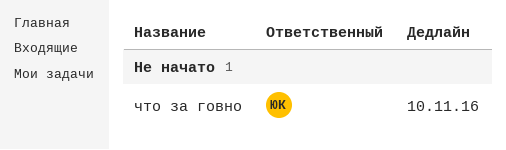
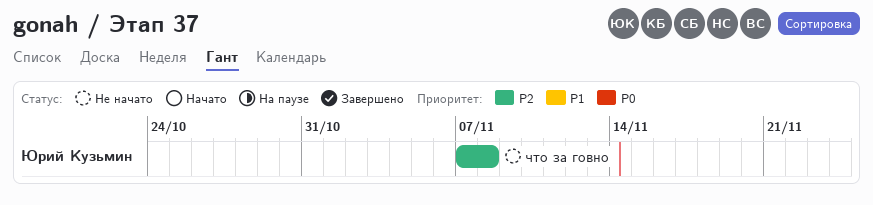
что за говно, due: Nov 10 -> Nov 8

